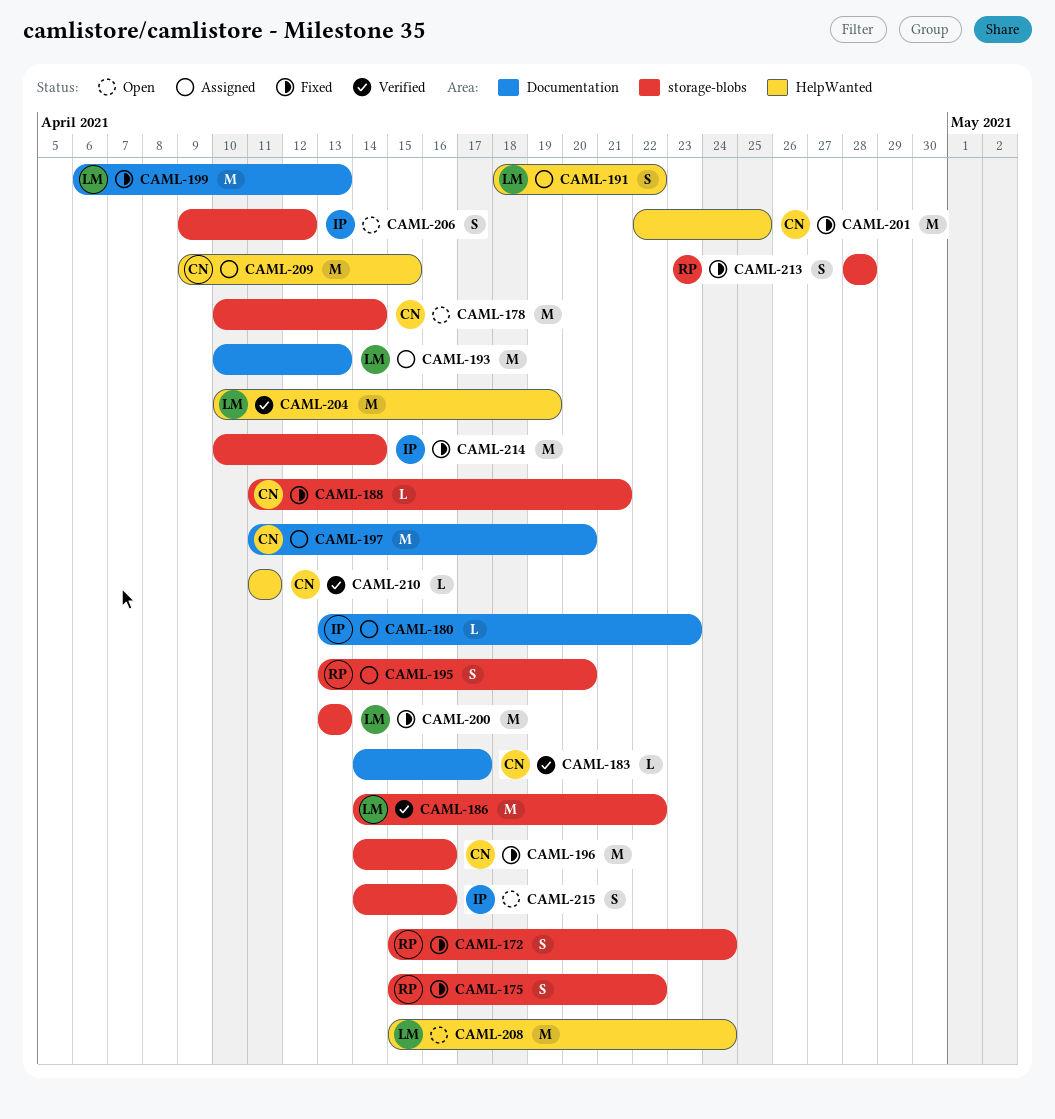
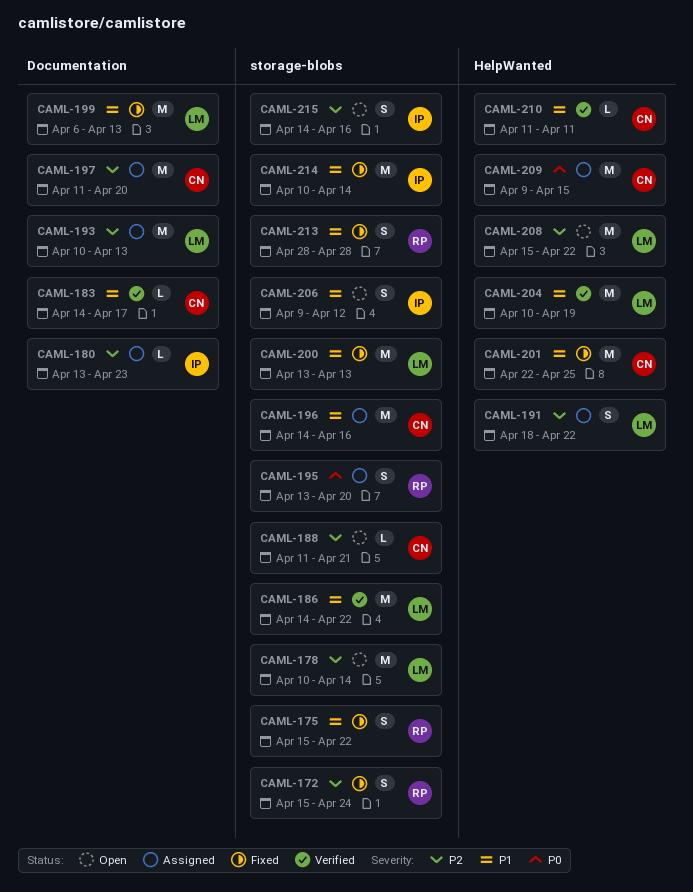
CAML-178, owner: CN -> LM
CAML-188, status: Fixed -> Open
CAML-196, status: Fixed -> Assigned
CAML-208, due: Apr 24 -> Apr 22

